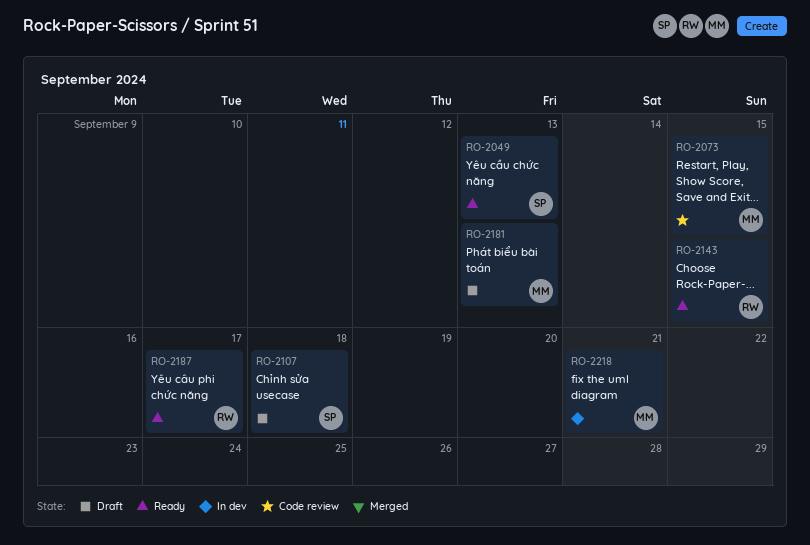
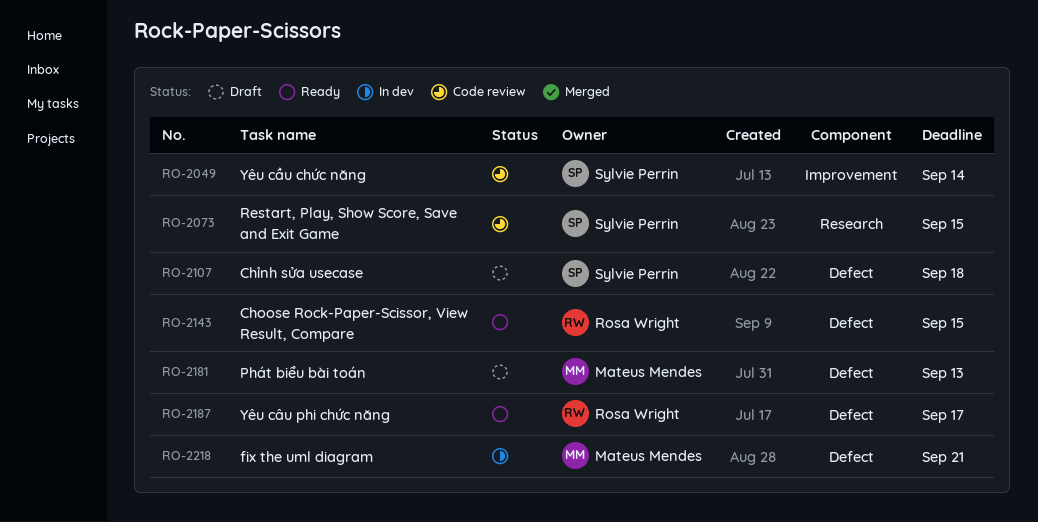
RO-2049, status: Ready -> Code review
RO-2049, due: Sep 13 -> Sep 14
RO-2073, owner: Mateus Mendes -> Sylvie Perrin

